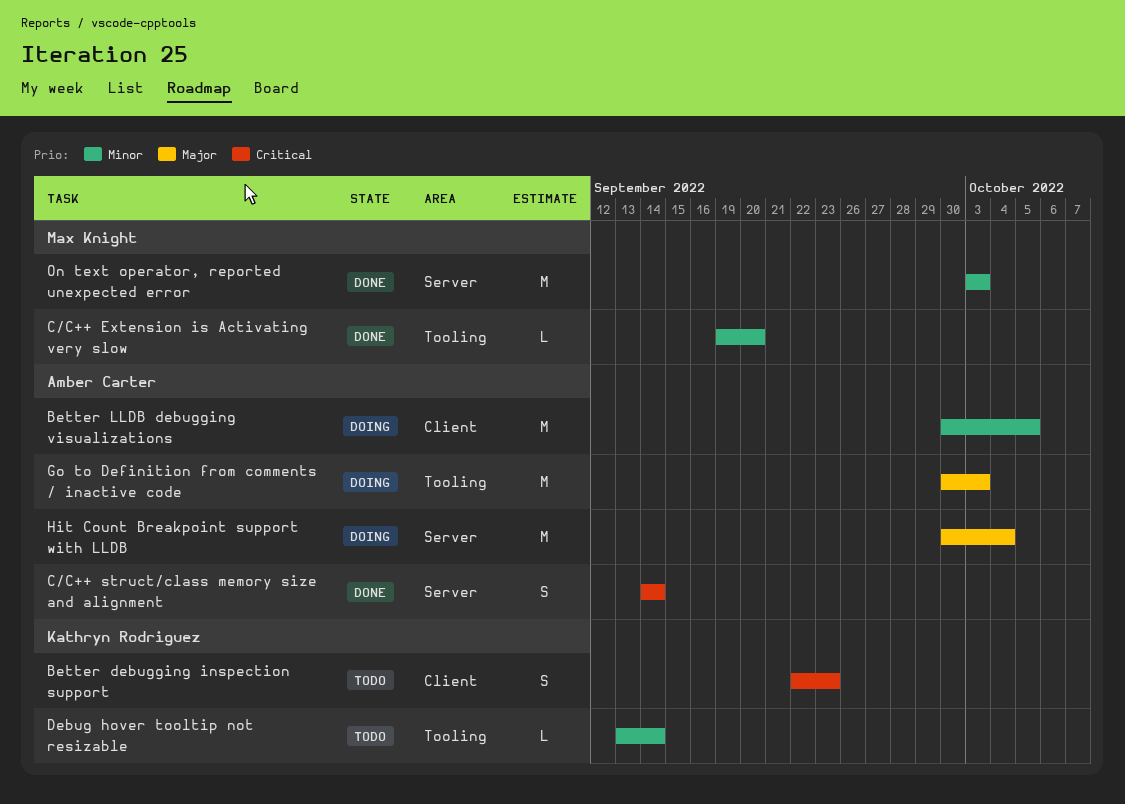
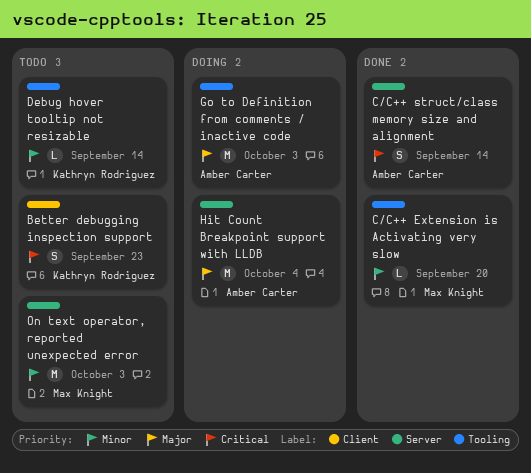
Better LLDB debugging visualizations: present -> none
On text operator, reported unexpected error, status: Done -> Todo

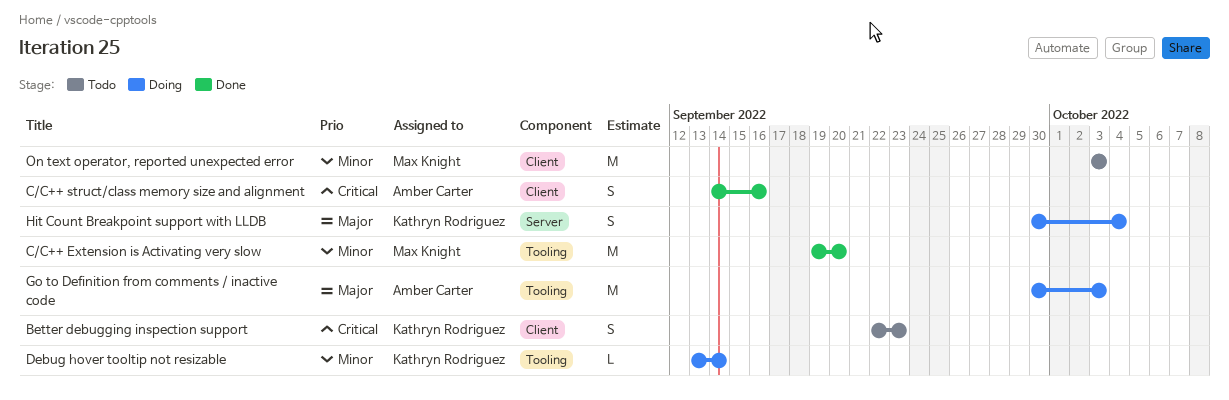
C/C++ Extension is Activating very slow, estimate: L -> M
C/C++ struct/class memory size and alignment, label: Server -> Client
C/C++ struct/class memory size and alignment, due: Sep 14 -> Sep 16
Debug hover tooltip not resizable, status: Todo -> Doing
Hit Count Breakpoint support with LLDB, owner: Amber Carter -> Kathryn Rodriguez
Hit Count Breakpoint support with LLDB, estimate: M -> S
On text operator, reported unexpected error, label: Server -> Client

